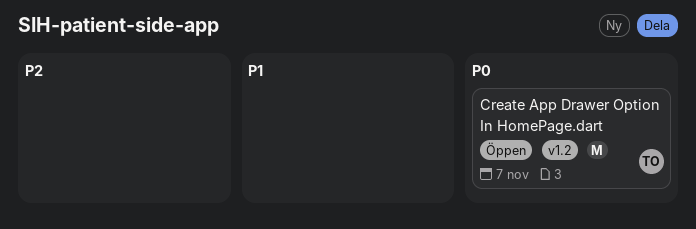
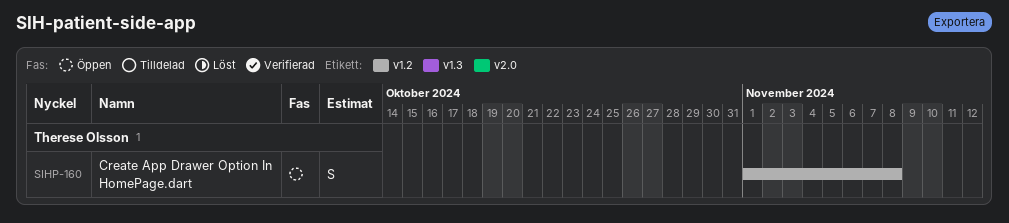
Create App Drawer Option In HomePage.dart, estimate: M -> S
Create App Drawer Option In HomePage.dart, due: Nov 7 -> Nov 8

